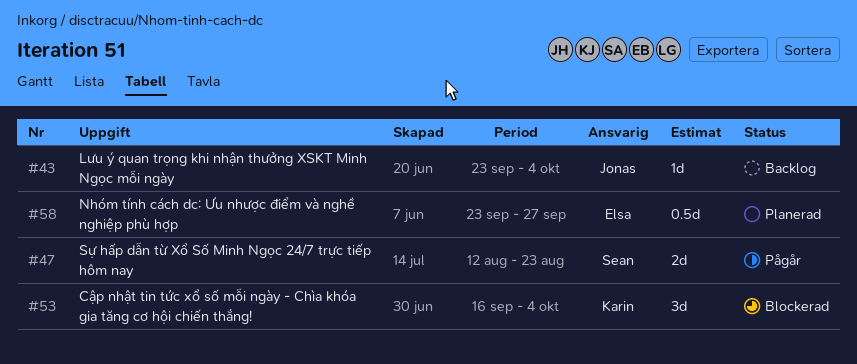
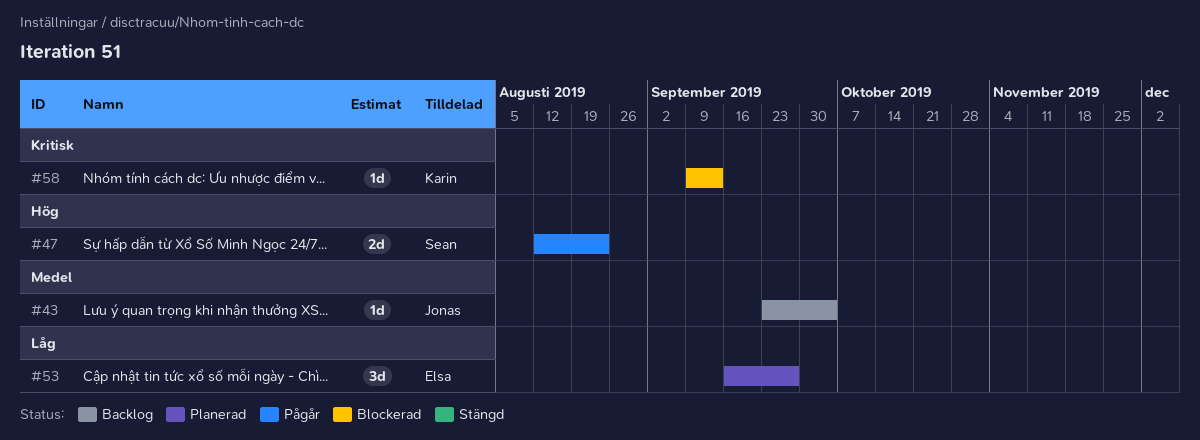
#53, status: Blockerad -> Planerad
#53, owner: Karin -> Elsa
#53, due: Oct 4 -> Sep 27
#58, status: Planerad -> Blockerad
#58, owner: Elsa -> Karin
#58, estimate: 0.5d -> 1d
#58, start: Sep 23 -> Sep 9
#58, due: Sep 27 -> Sep 13

